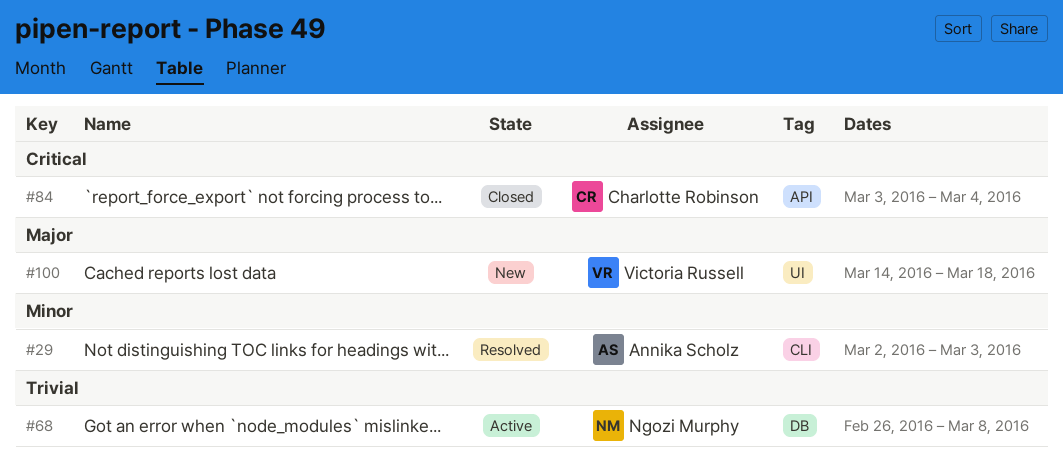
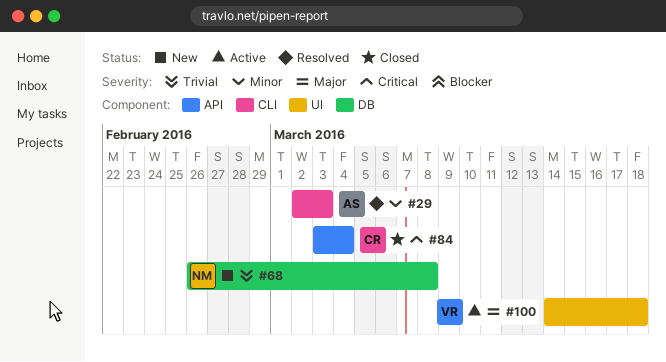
#68, status: Active -> New
#100, status: New -> Active

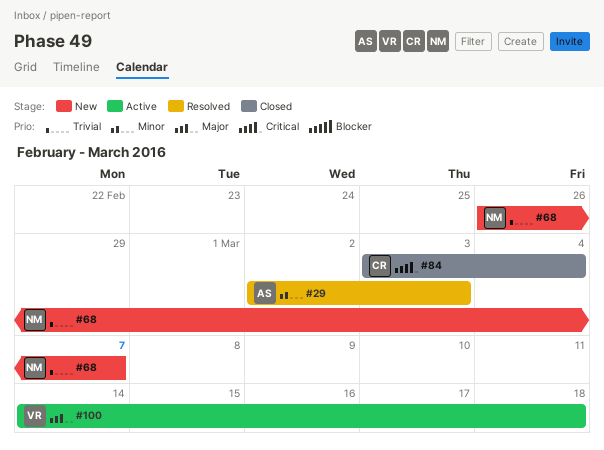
#68, due: Mar 8 -> Mar 7

